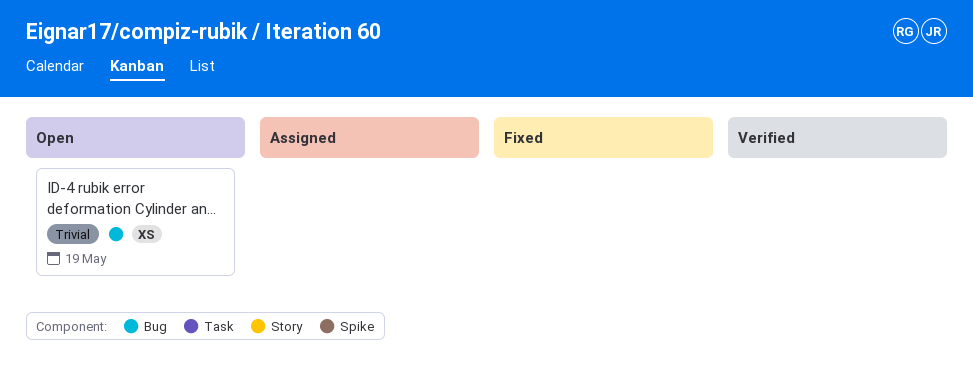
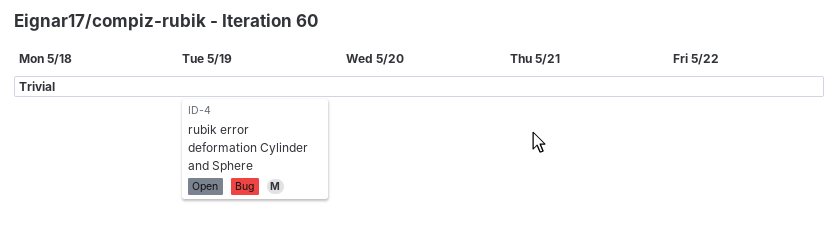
ID-4, estimate: XS -> M

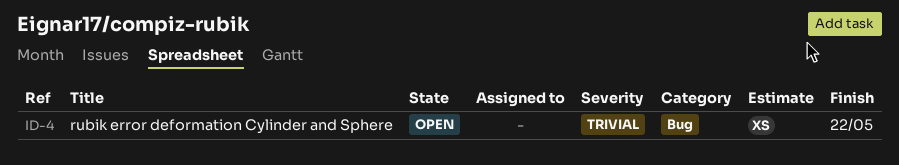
ID-4, estimate: M -> XS
ID-4, due: May 19 -> May 22

